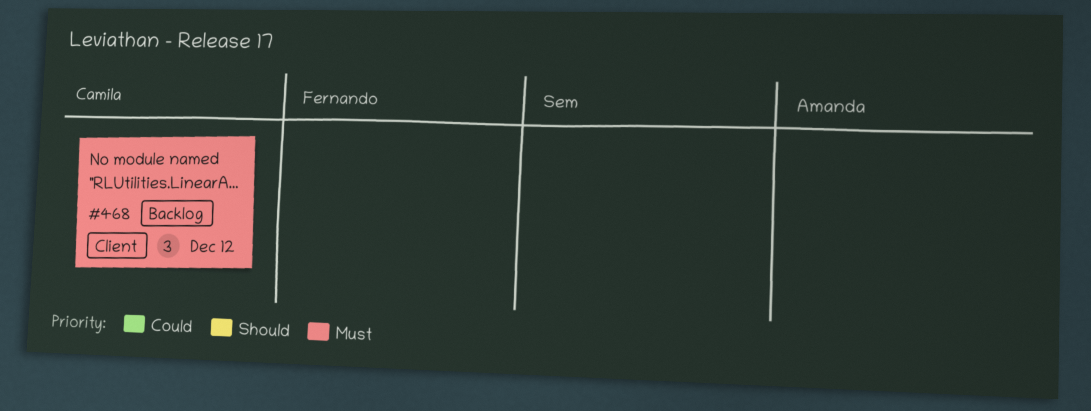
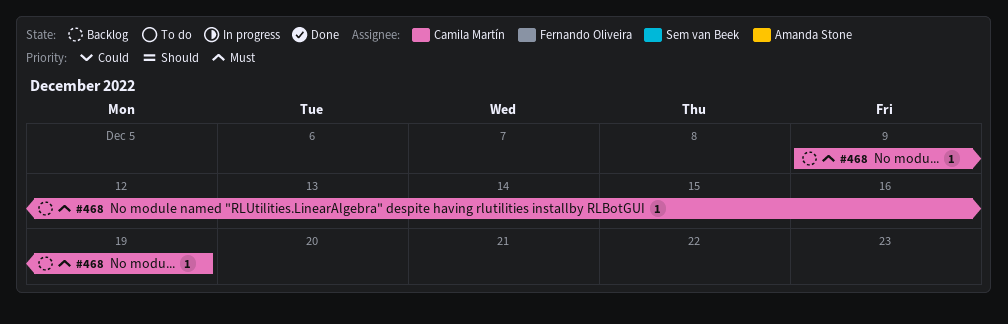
#468, estimate: 3 -> 1
#468, due: Dec 12 -> Dec 19

